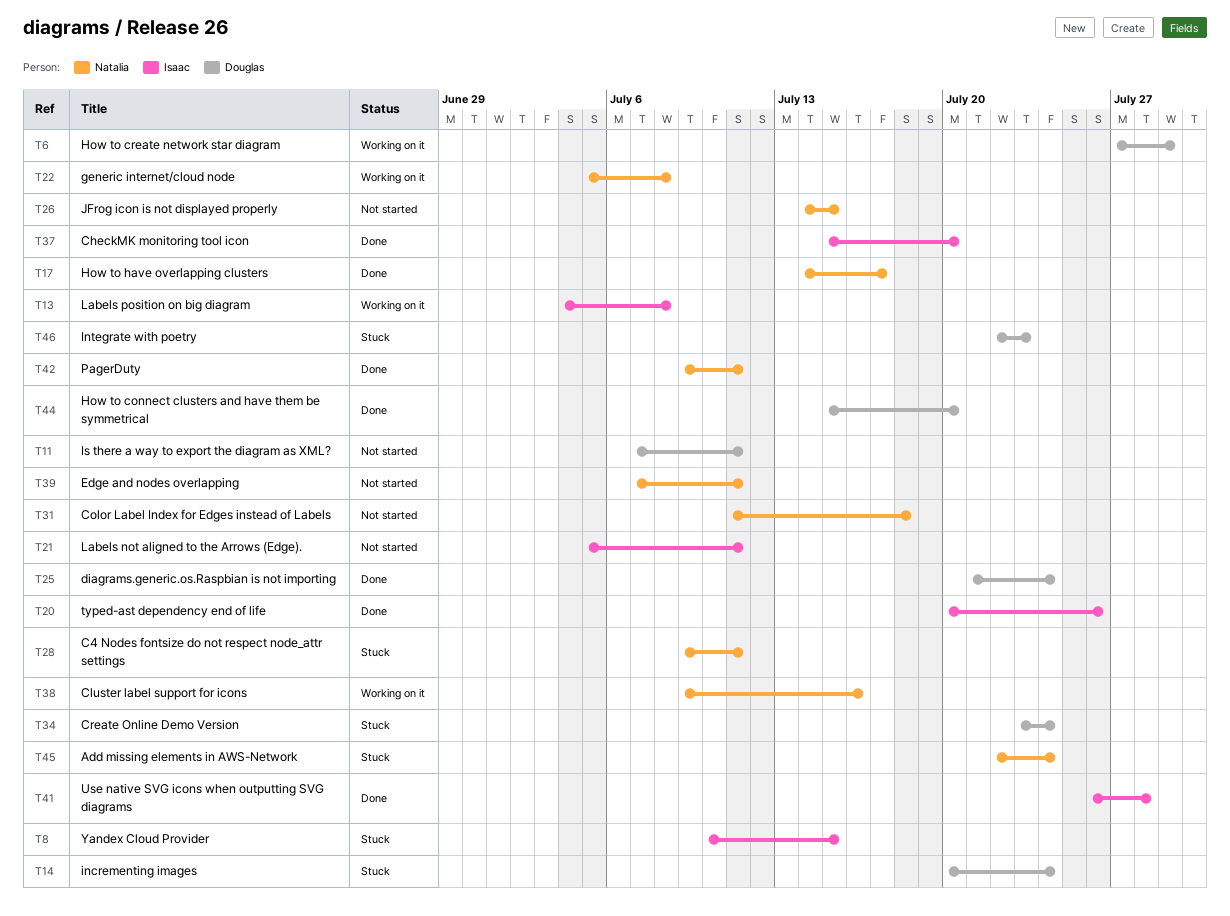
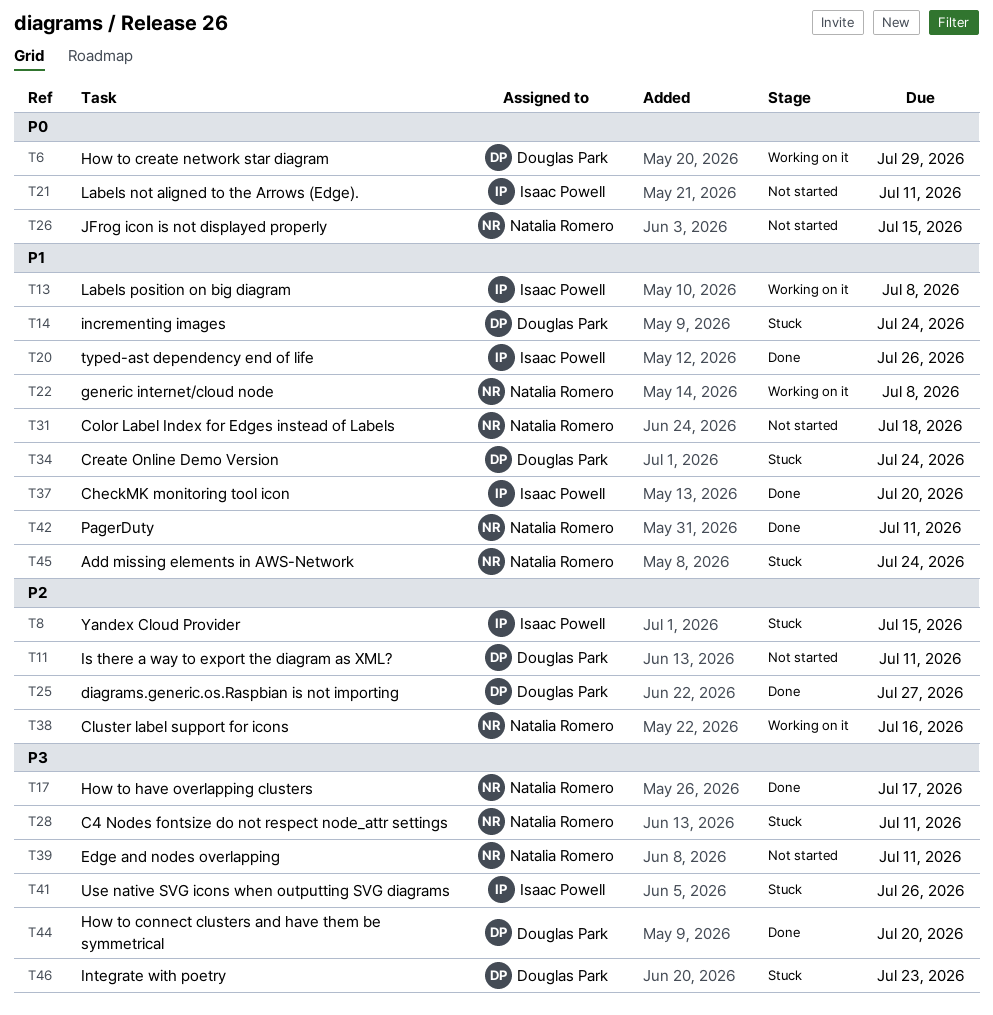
T25, due: Jul 24 -> Jul 27
T41, status: Done -> Stuck
T41, due: Jul 28 -> Jul 26

